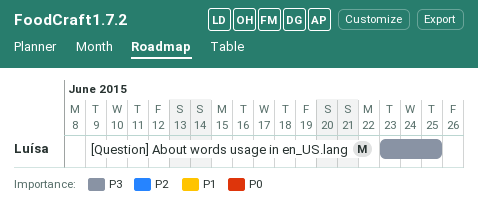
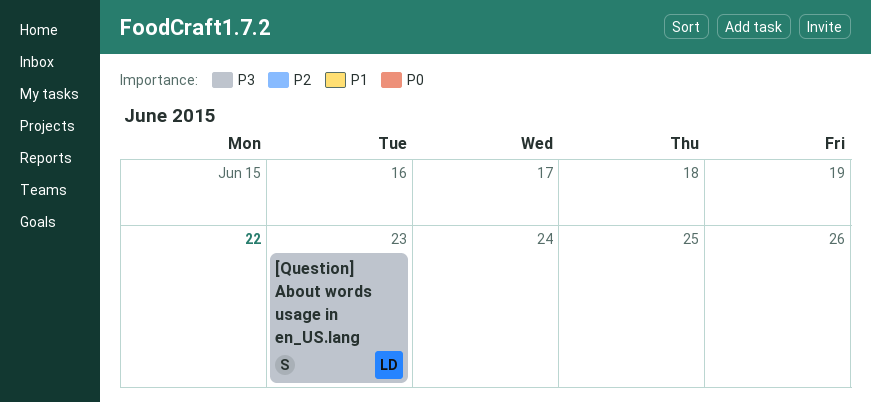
[Question] About words usage in en_US.lang, estimate: M -> S
[Question] About words usage in en_US.lang, due: Jun 25 -> Jun 23

